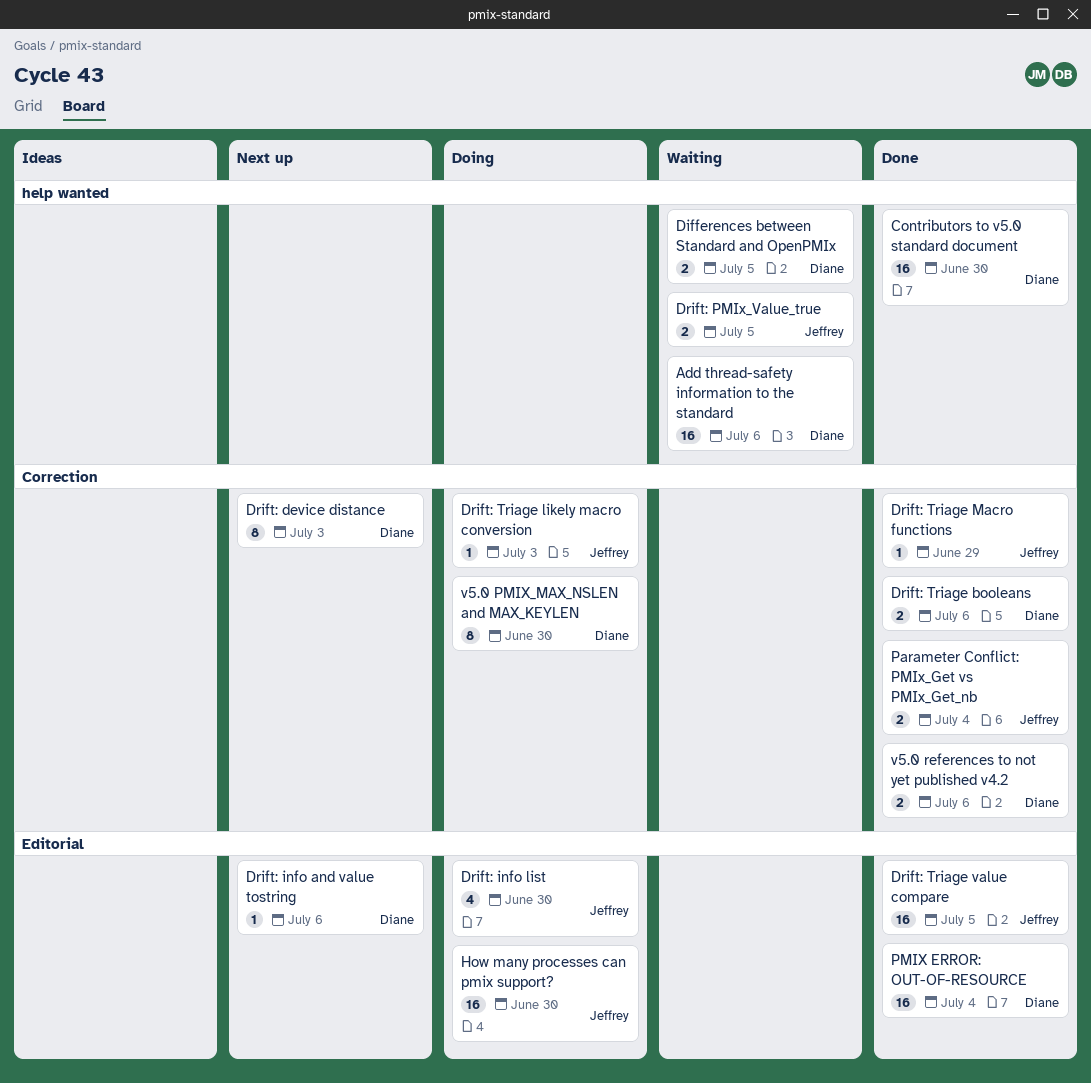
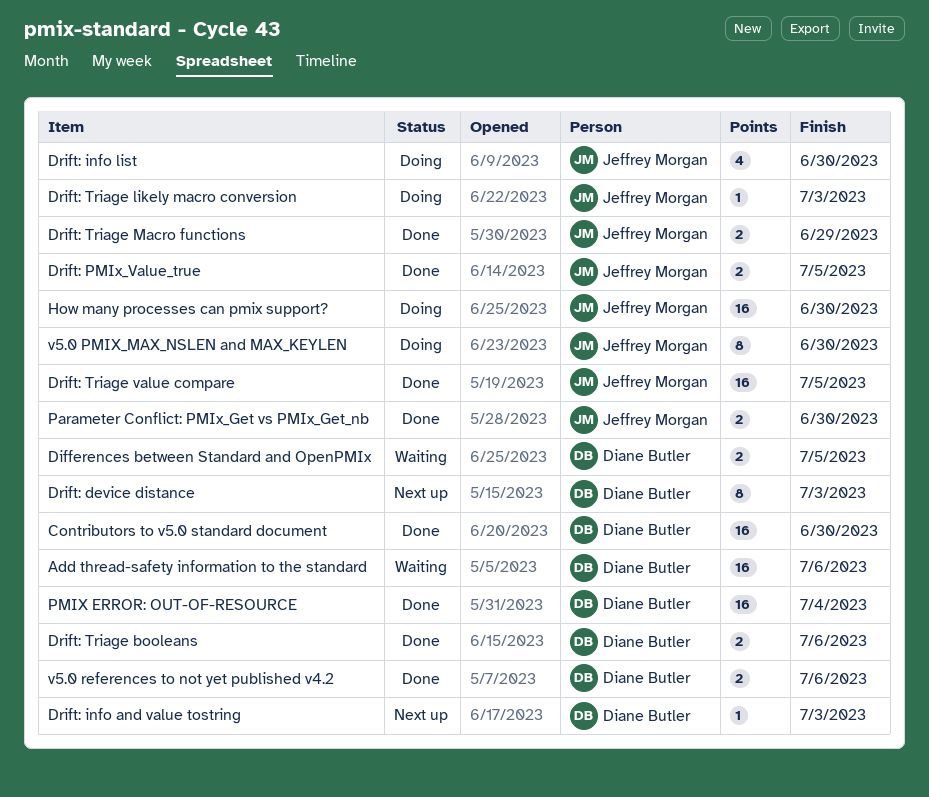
Drift: info and value tostring, due: Jul 6 -> Jul 3
Drift: PMIx_Value_true, status: Waiting -> Done
Drift: Triage Macro functions, estimate: 1 -> 2
Parameter Conflict: PMIx_Get vs PMIx_Get_nb, due: Jul 4 -> Jun 30
v5.0 PMIX_MAX_NSLEN and MAX_KEYLEN, owner: Diane Butler -> Jeffrey Morgan

